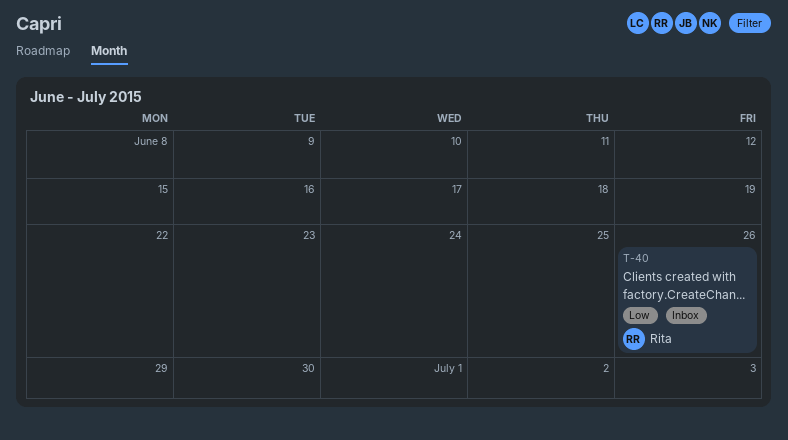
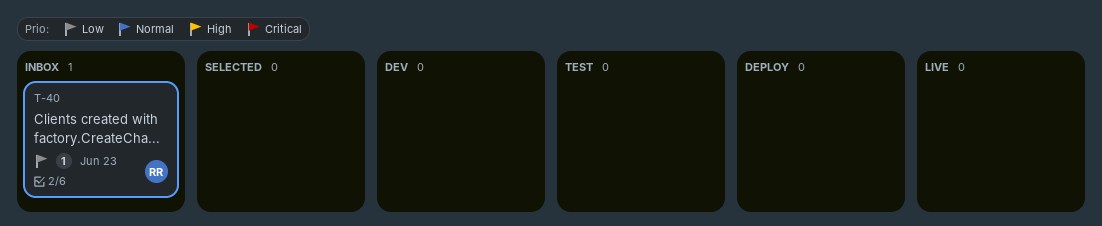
T-40, due: Jun 26 -> Jun 23

